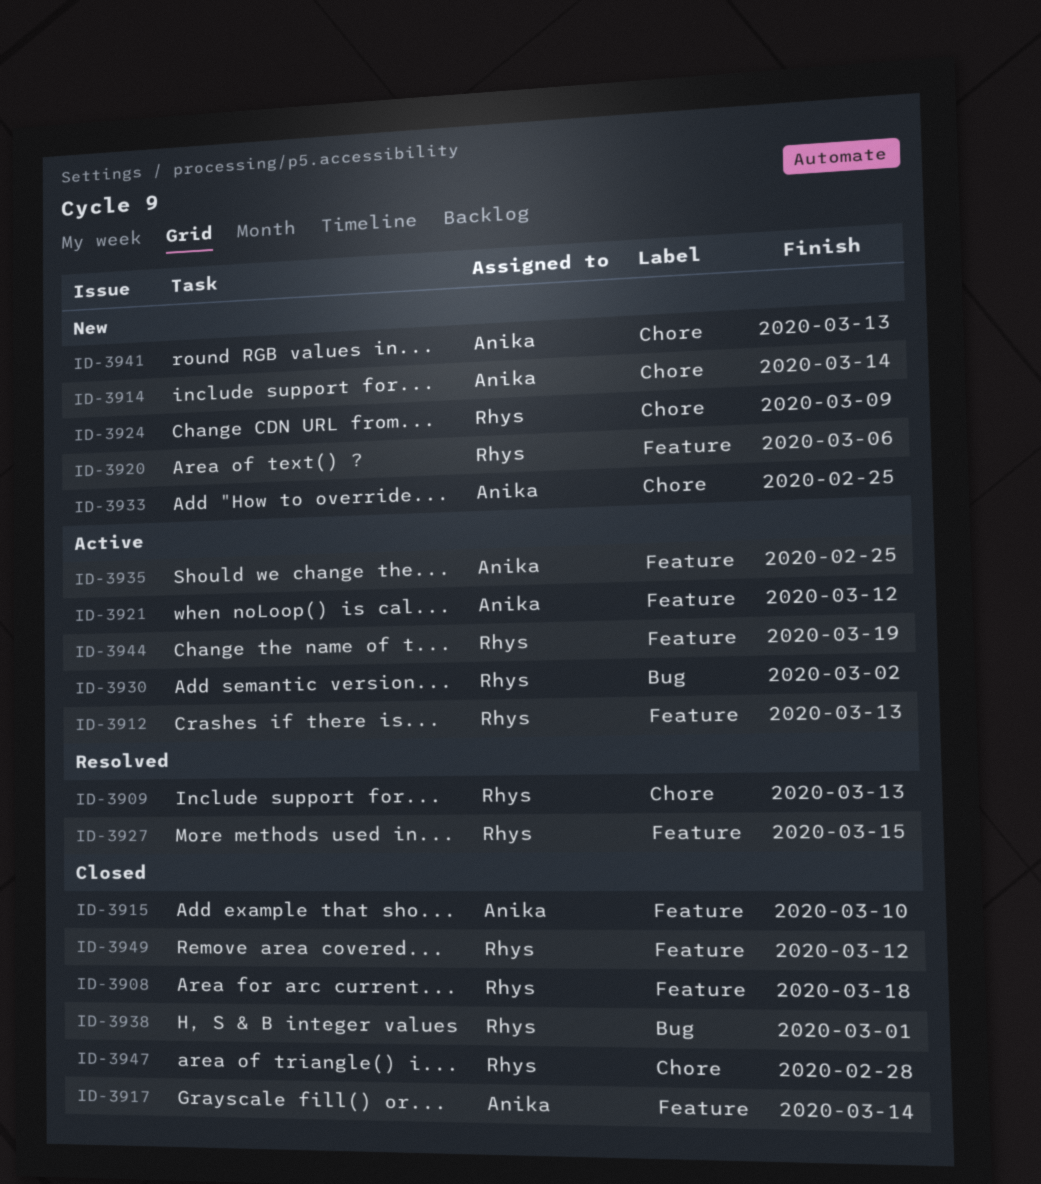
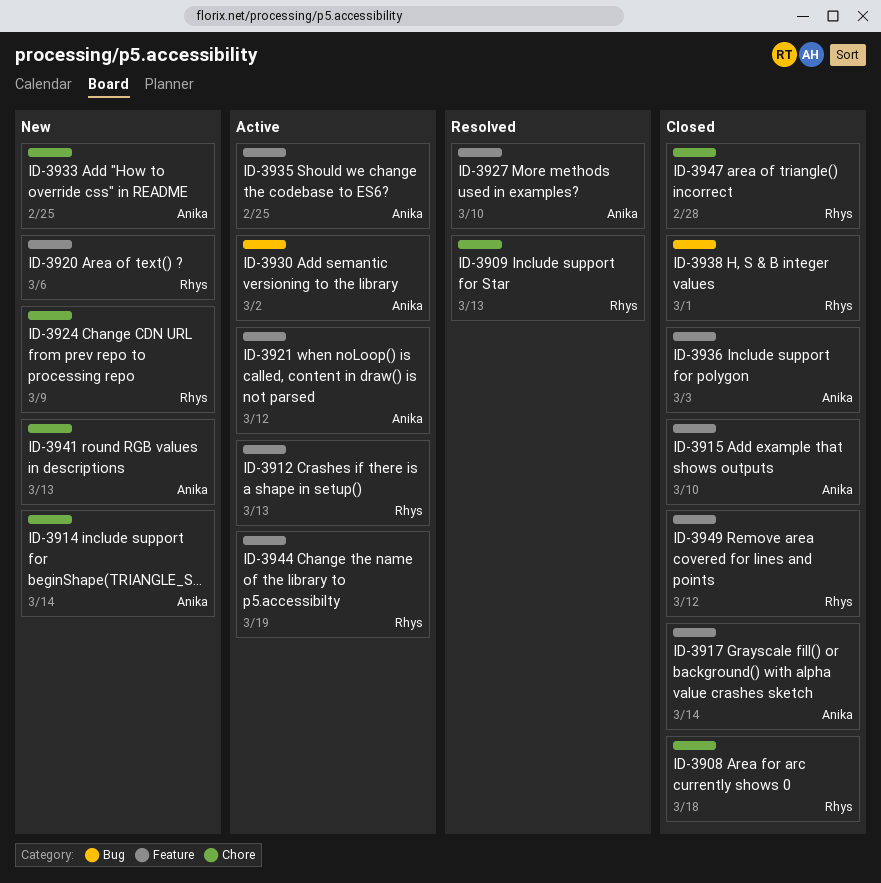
ID-3908, label: Feature -> Chore
ID-3927, owner: Rhys -> Anika
ID-3927, due: Mar 15 -> Mar 10
ID-3930, owner: Rhys -> Anika
ID-3936: none -> present

